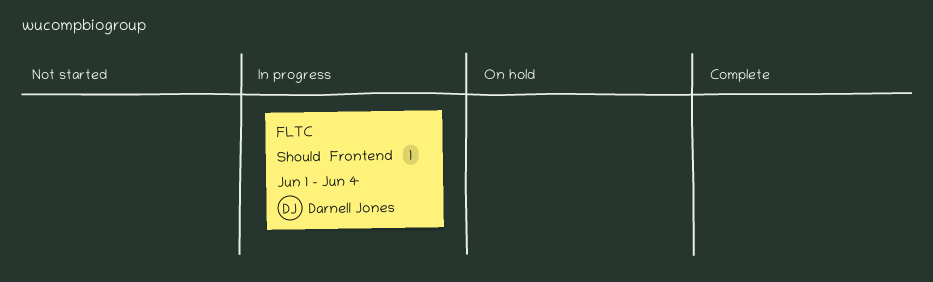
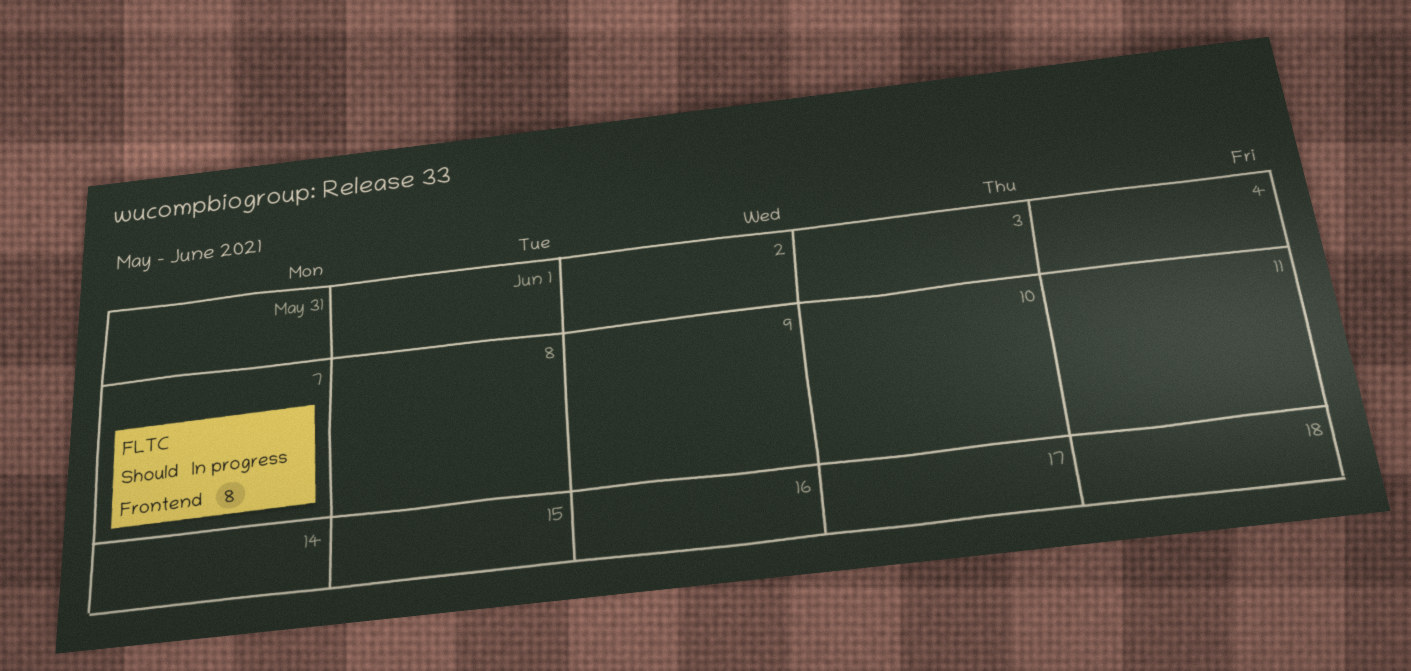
FLTC, estimate: 1 -> 8
FLTC, due: Jun 4 -> Jun 7

